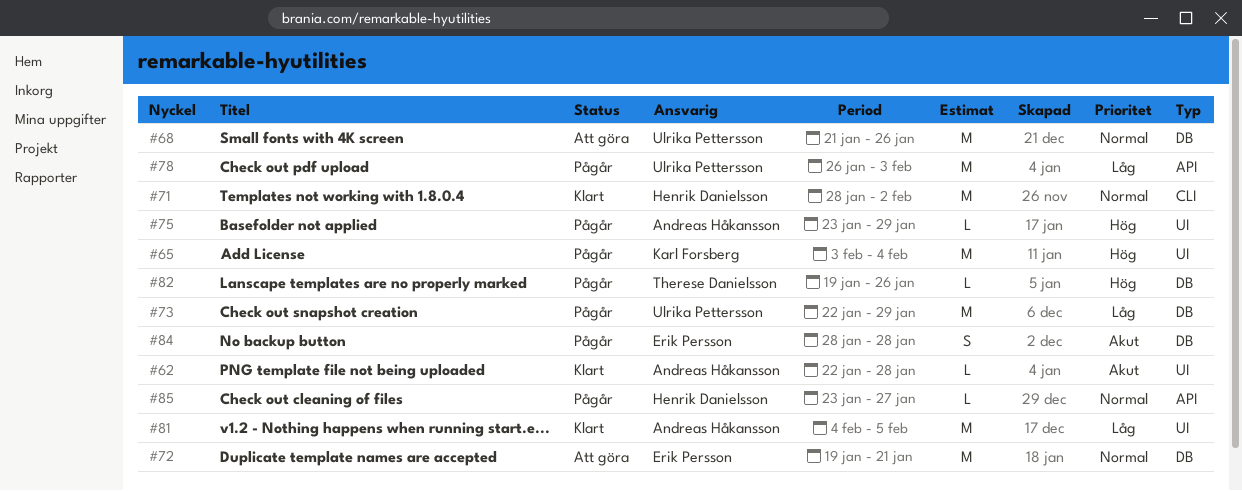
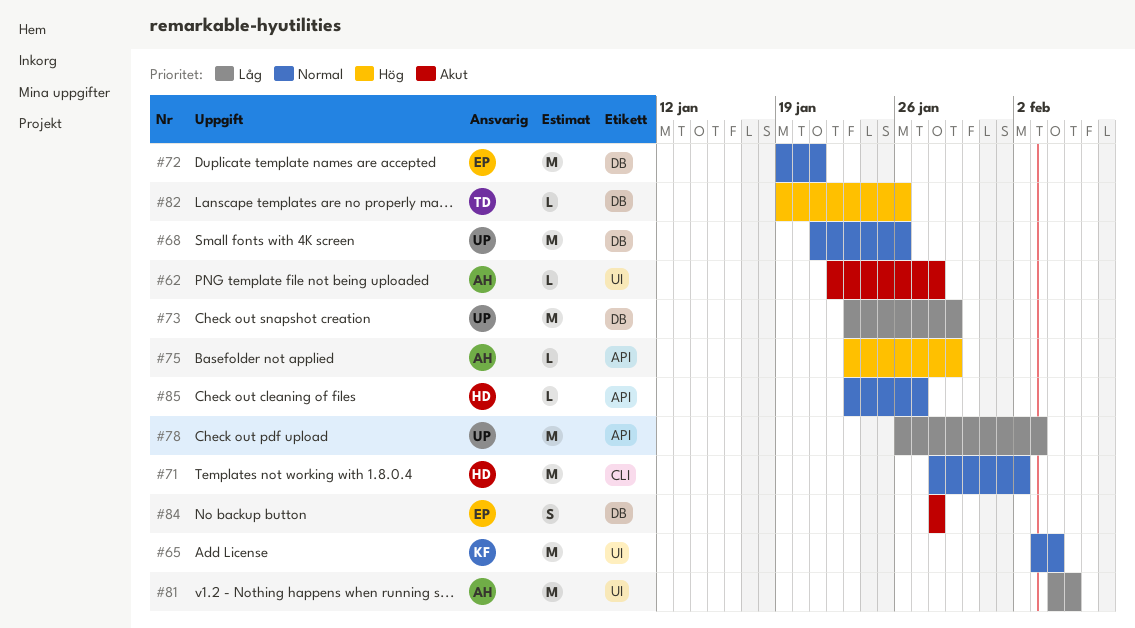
#65, priority: Hög -> Normal
#73, start: Jan 22 -> Jan 23
#75, label: UI -> API

